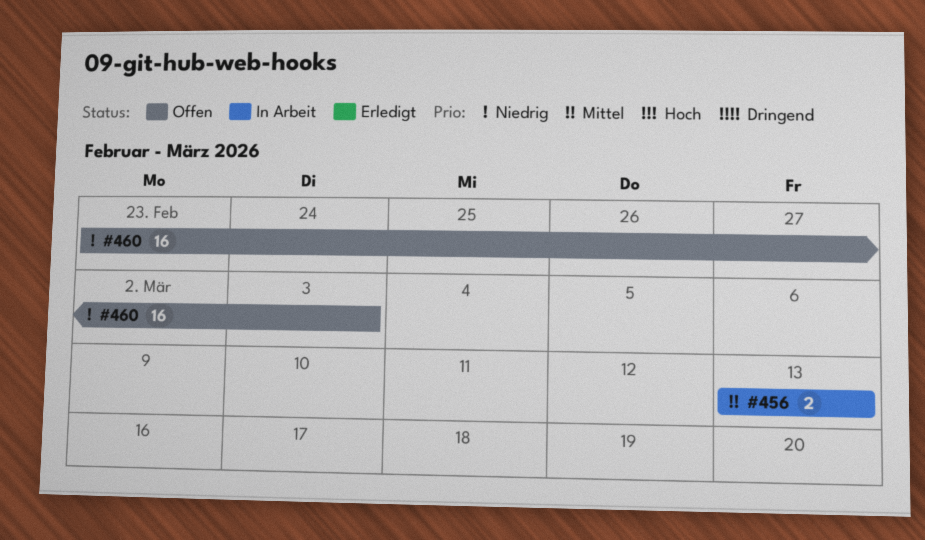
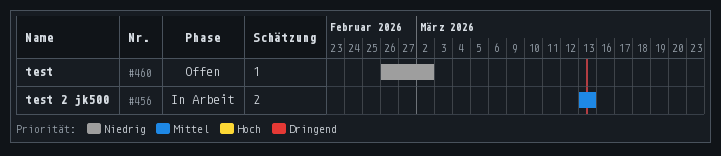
#460, estimate: 16 -> 1
#460, start: Feb 23 -> Feb 26
#460, due: Mar 3 -> Mar 2

